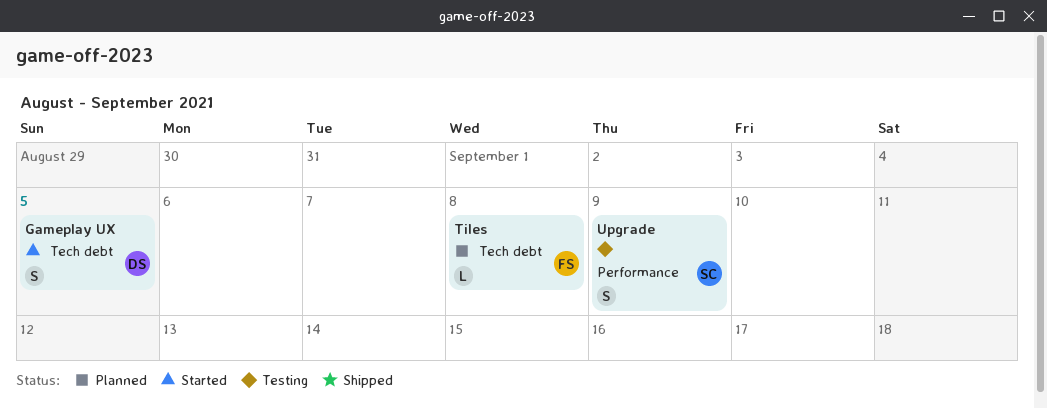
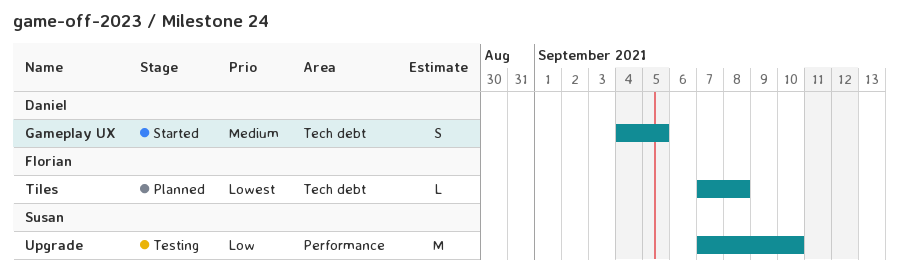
Upgrade, estimate: S -> M
Upgrade, due: Sep 9 -> Sep 10

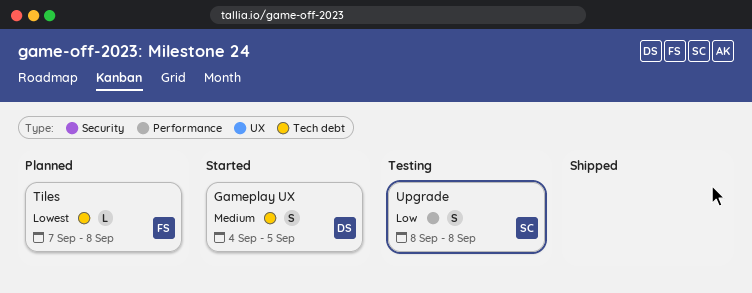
Upgrade, estimate: M -> S
Upgrade, start: Sep 7 -> Sep 8
Upgrade, due: Sep 10 -> Sep 8

